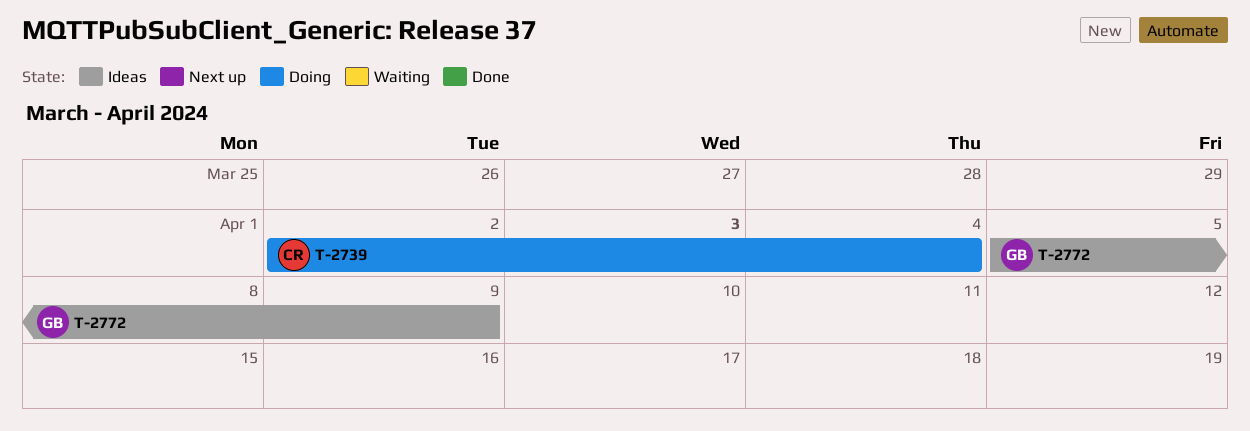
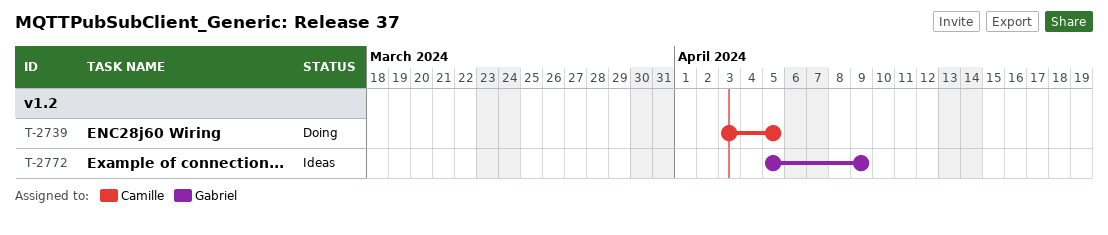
T-2739, start: Apr 2 -> Apr 3
T-2739, due: Apr 4 -> Apr 5

